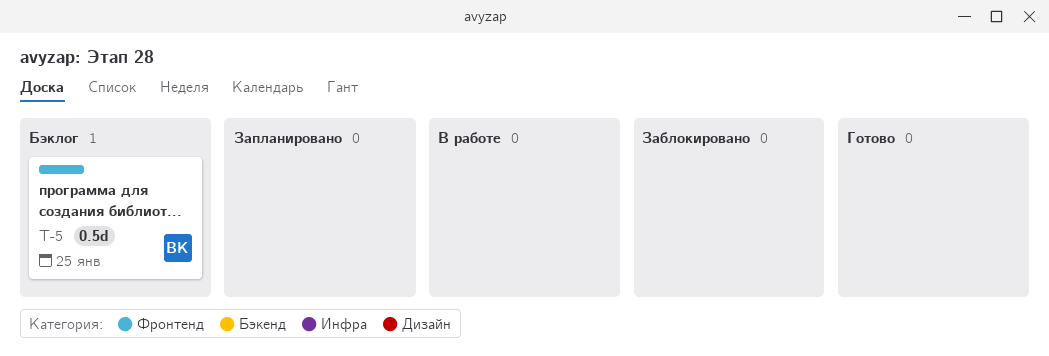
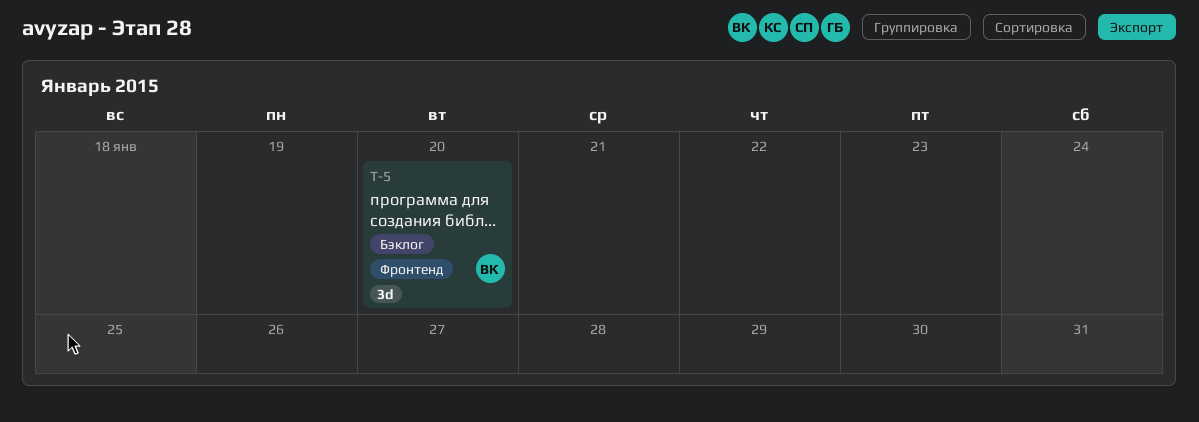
T-5, estimate: 0.5d -> 3d
T-5, due: Jan 25 -> Jan 20

